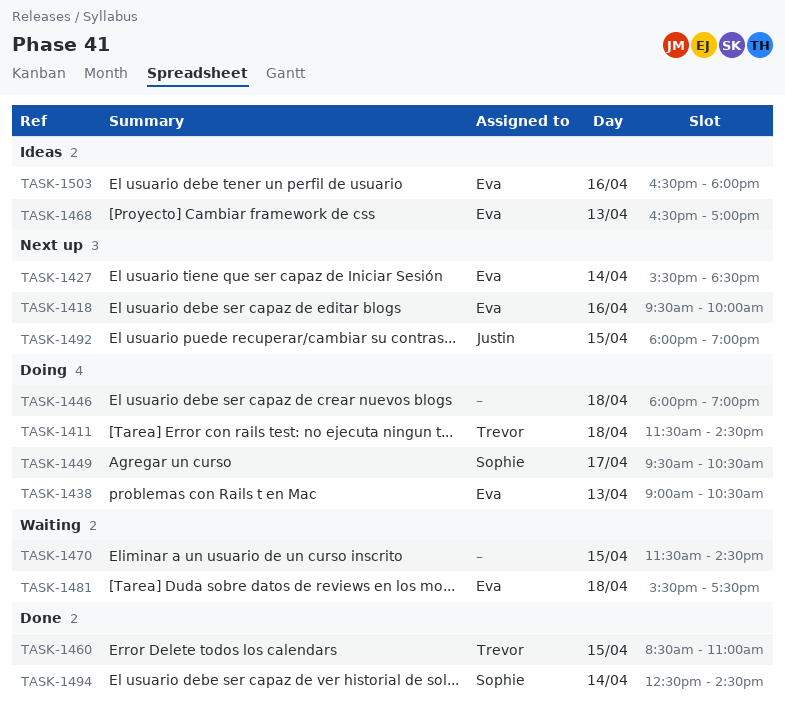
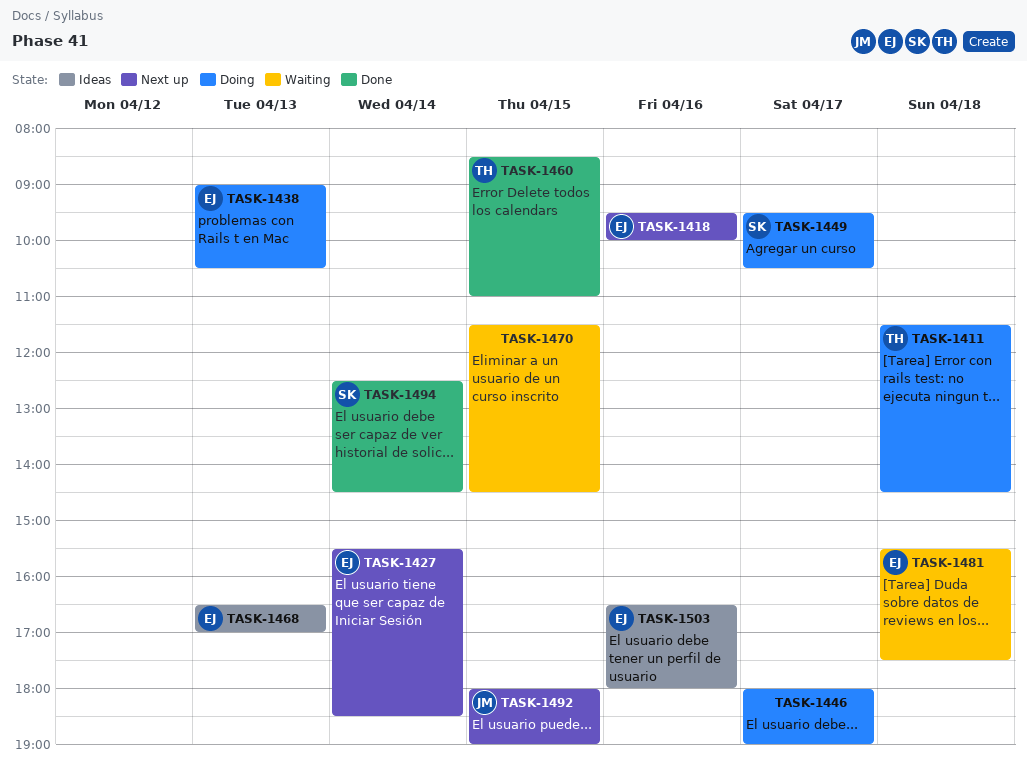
TASK-1446, day: Apr 18 -> Apr 17

